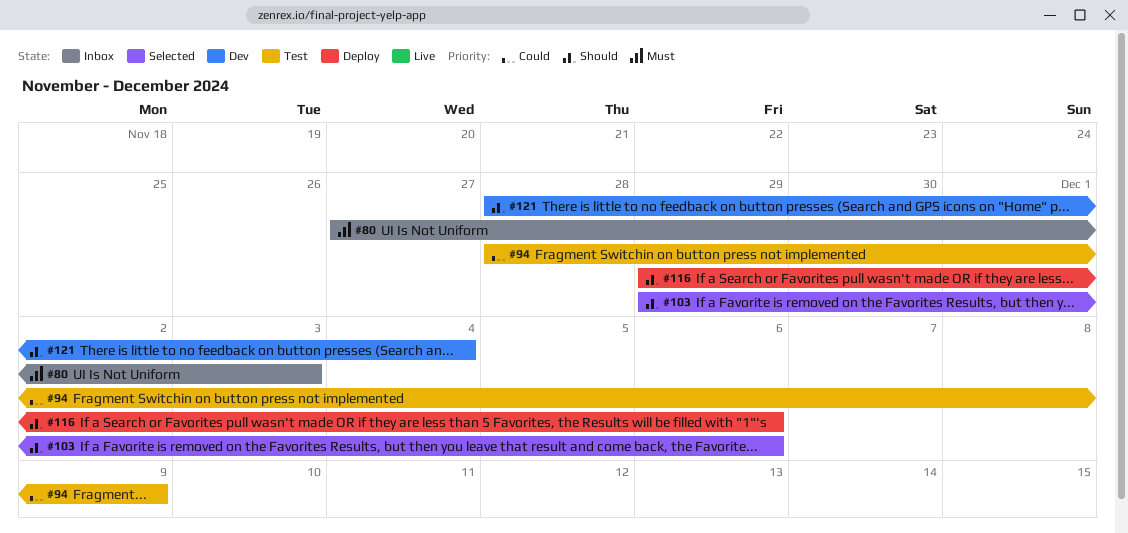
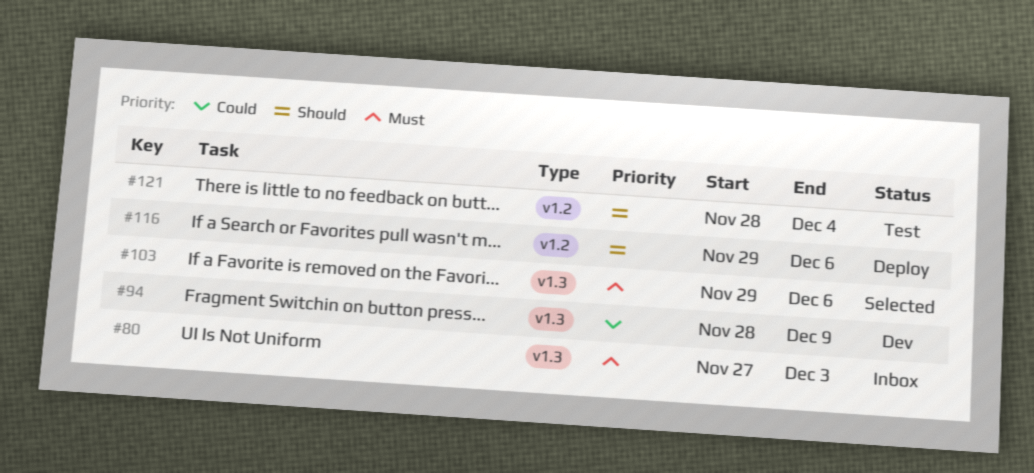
#94, status: Test -> Dev
#103, priority: Should -> Must
#121, status: Dev -> Test

